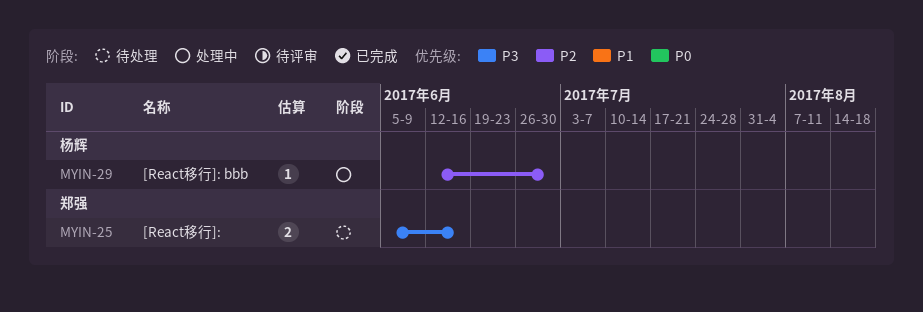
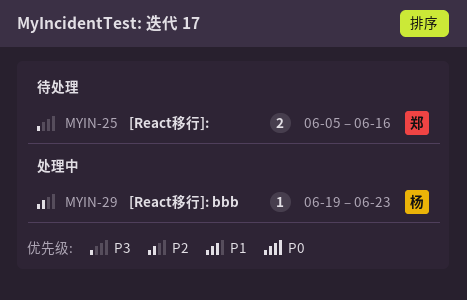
MYIN-29, start: Jun 12 -> Jun 19
MYIN-29, due: Jun 30 -> Jun 23

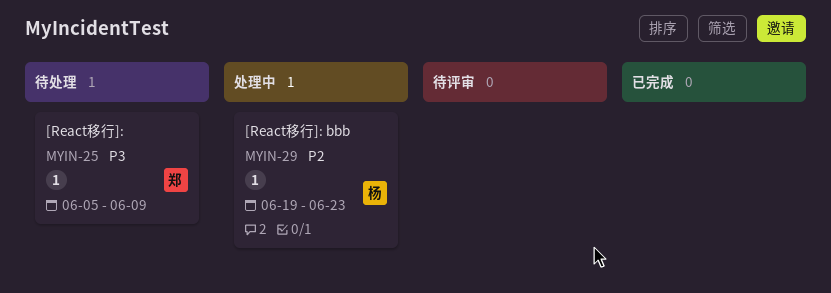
MYIN-25, estimate: 2 -> 1
MYIN-25, due: Jun 16 -> Jun 9

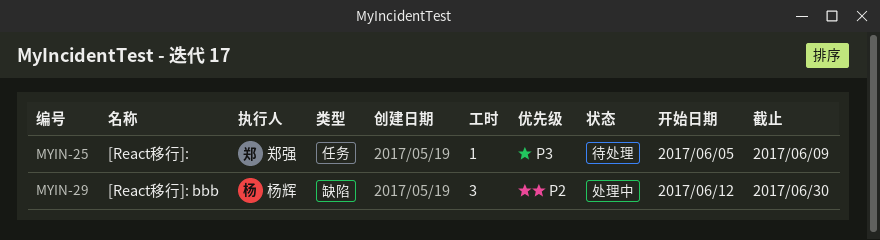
MYIN-29, estimate: 1 -> 3
MYIN-29, start: Jun 19 -> Jun 12
MYIN-29, due: Jun 23 -> Jun 30

